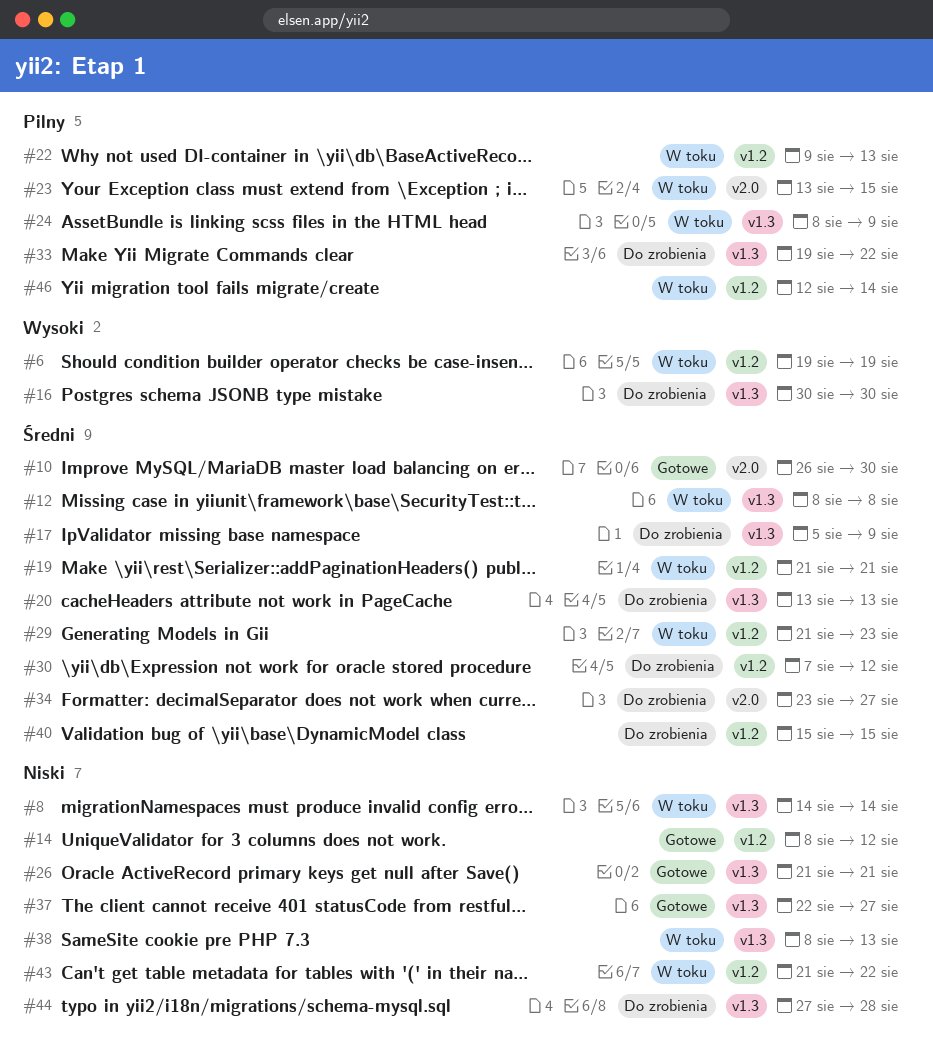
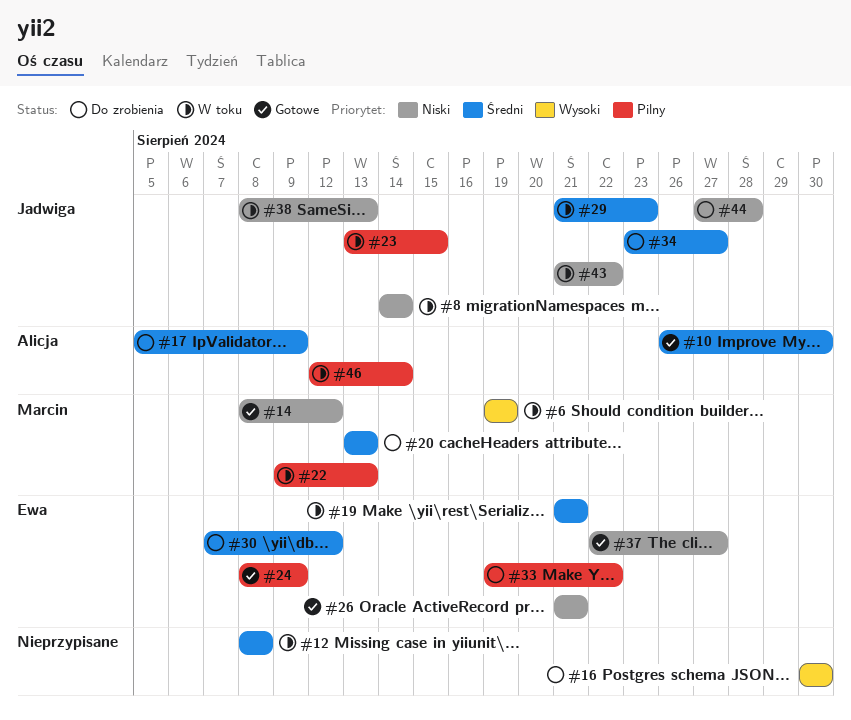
#24, status: W toku -> Gotowe
#40: present -> none

